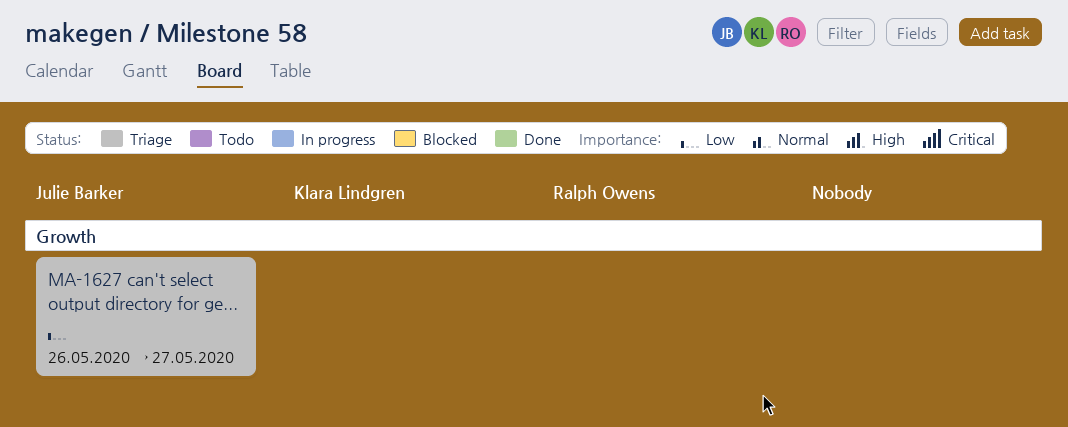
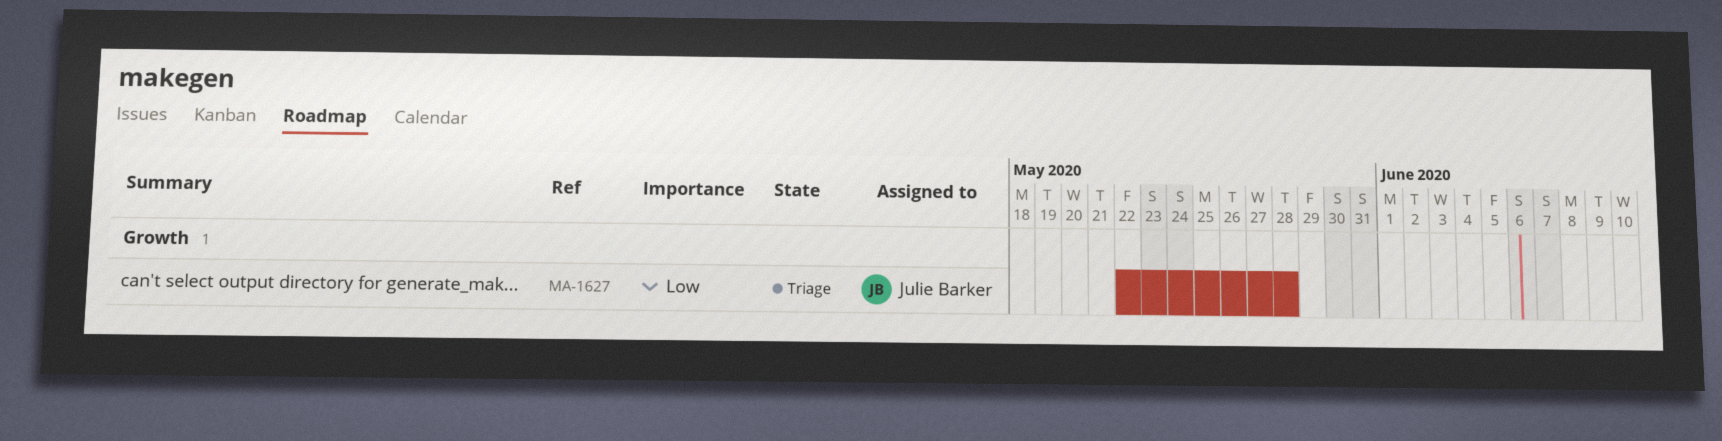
MA-1627, start: May 26 -> May 22
MA-1627, due: May 27 -> May 28

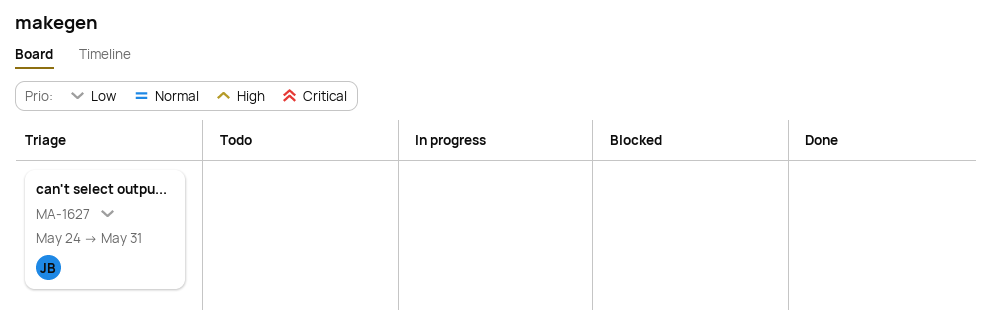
MA-1627, start: May 22 -> May 24
MA-1627, due: May 28 -> May 31

